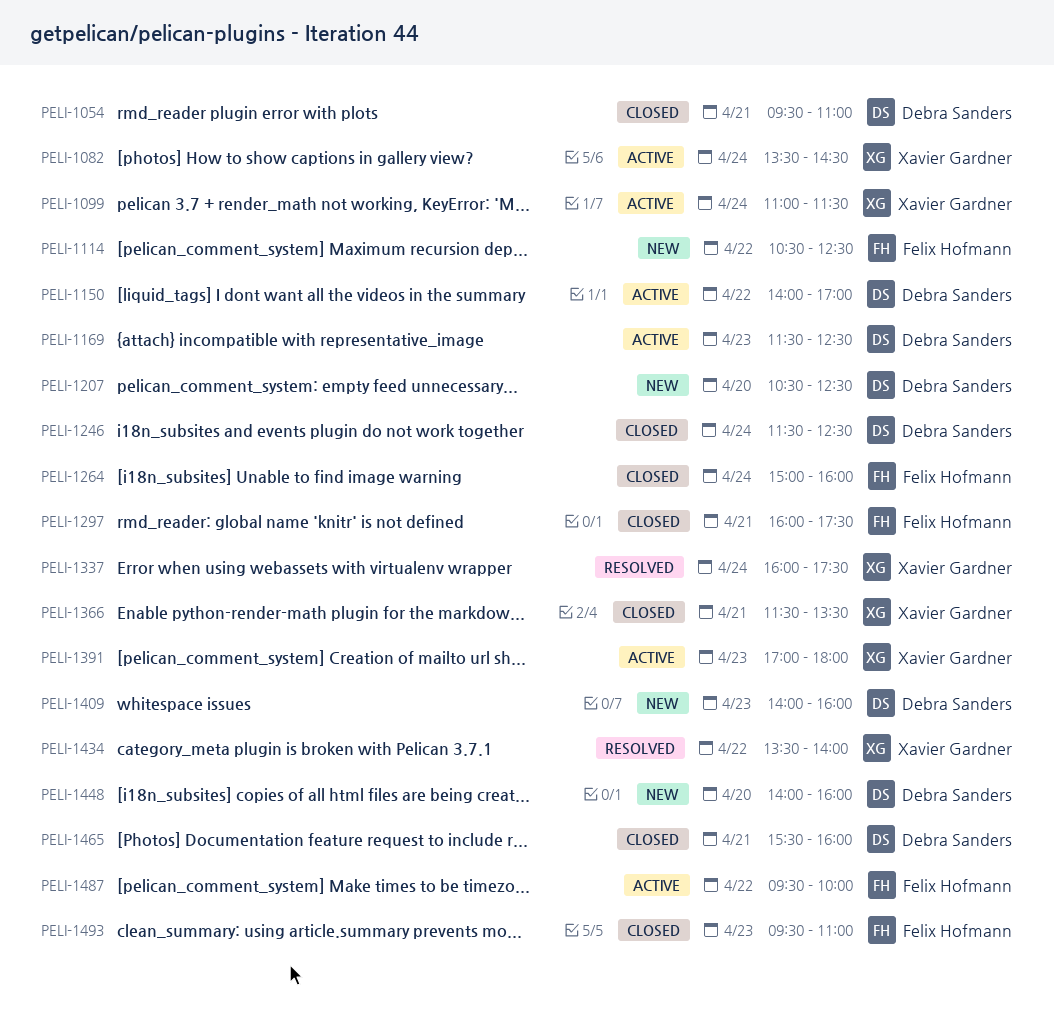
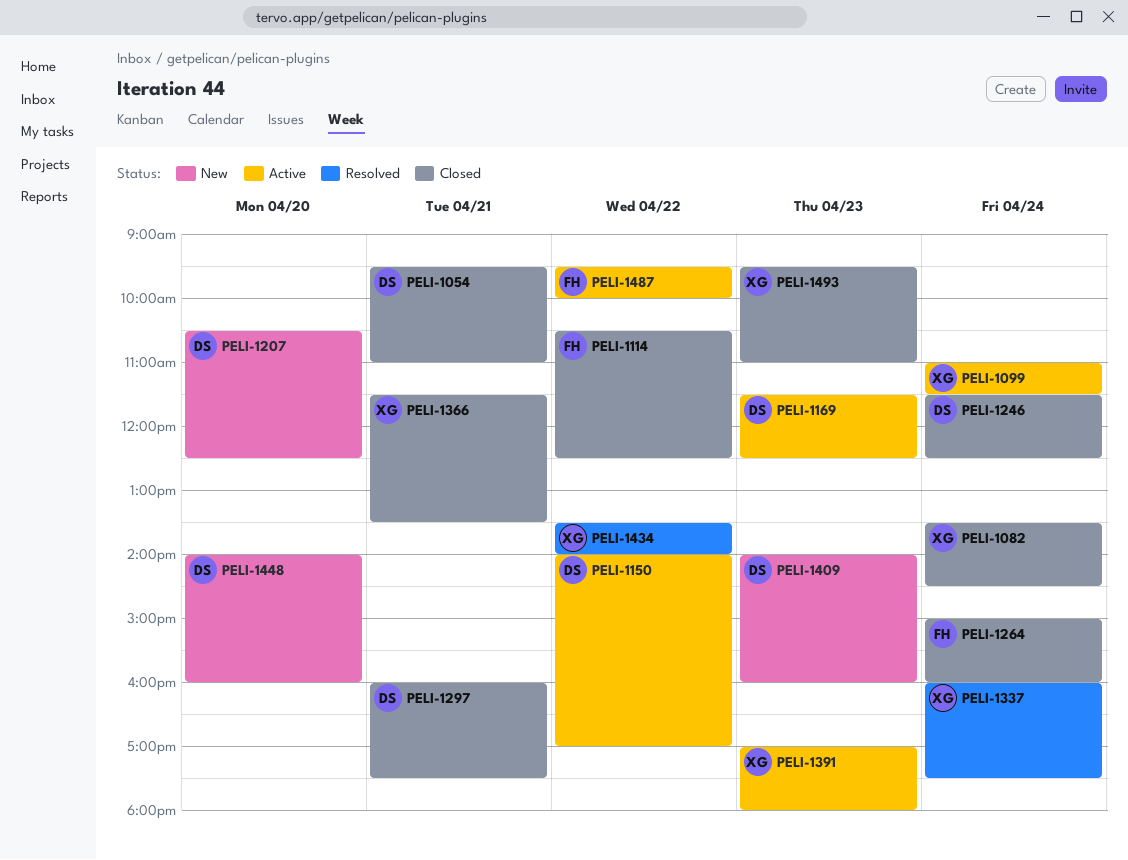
PELI-1082, status: Active -> Closed
PELI-1114, status: New -> Closed
PELI-1297, owner: Felix Hofmann -> Debra Sanders
PELI-1465: present -> none
PELI-1493, owner: Felix Hofmann -> Xavier Gardner

